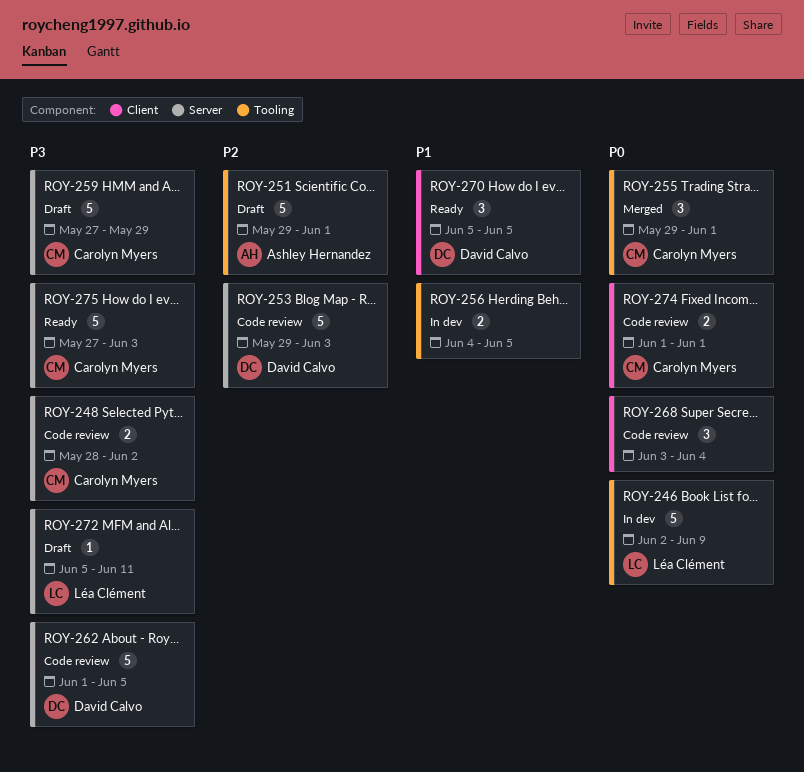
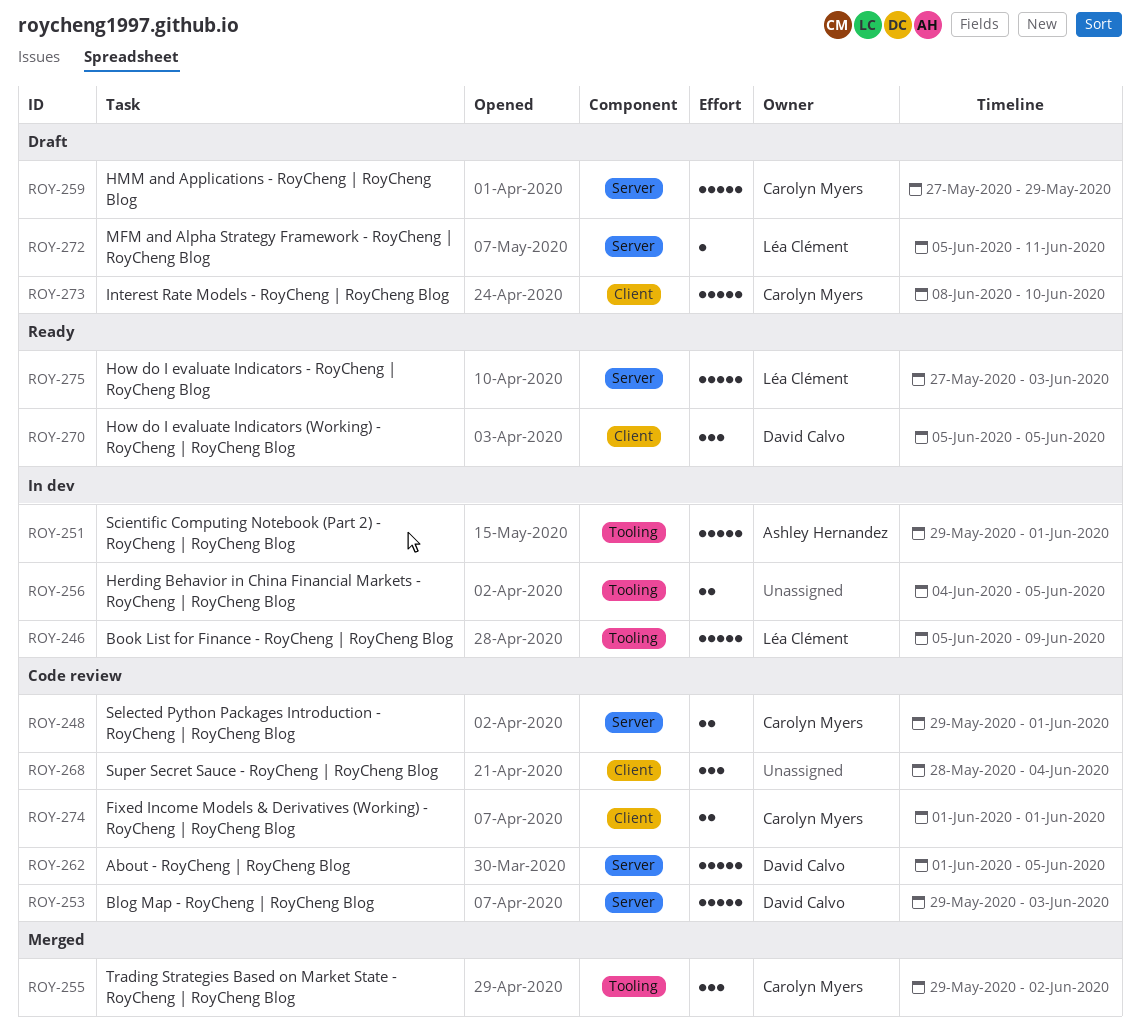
ROY-246, start: Jun 2 -> Jun 5
ROY-248, start: May 28 -> May 29
ROY-248, due: Jun 2 -> Jun 1
ROY-251, status: Draft -> In dev
ROY-255, due: Jun 1 -> Jun 2
ROY-268, start: Jun 3 -> May 28
ROY-273: none -> present
ROY-275, owner: Carolyn Myers -> Léa Clément

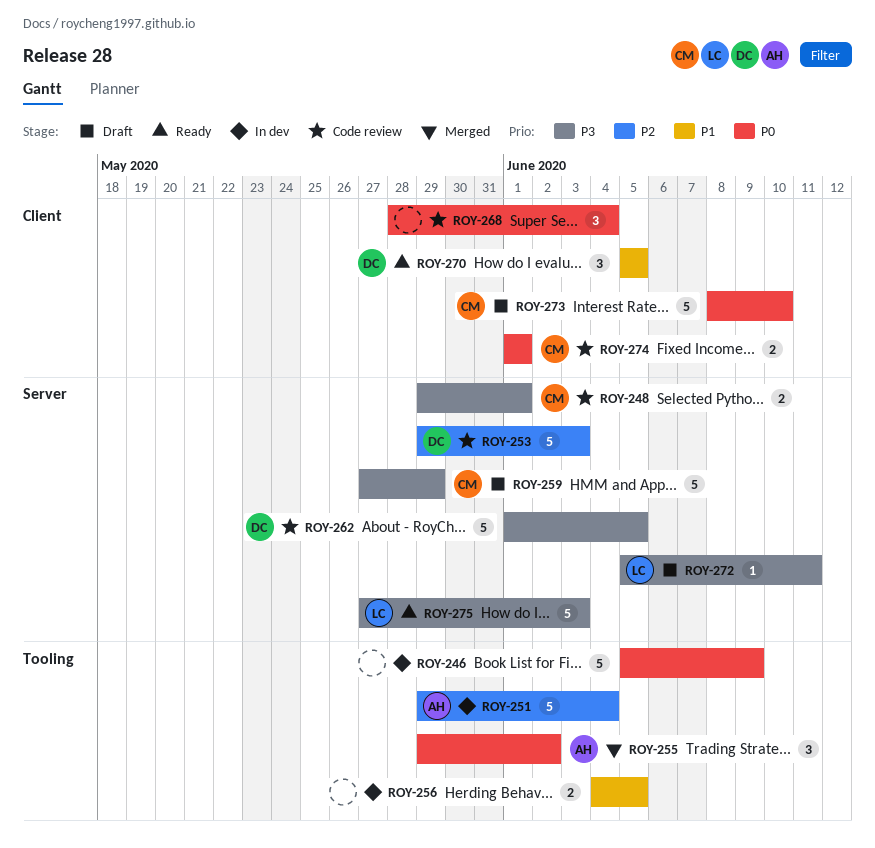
ROY-246, owner: Léa Clément -> none
ROY-251, due: Jun 1 -> Jun 4
ROY-255, owner: Carolyn Myers -> Ashley Hernandez

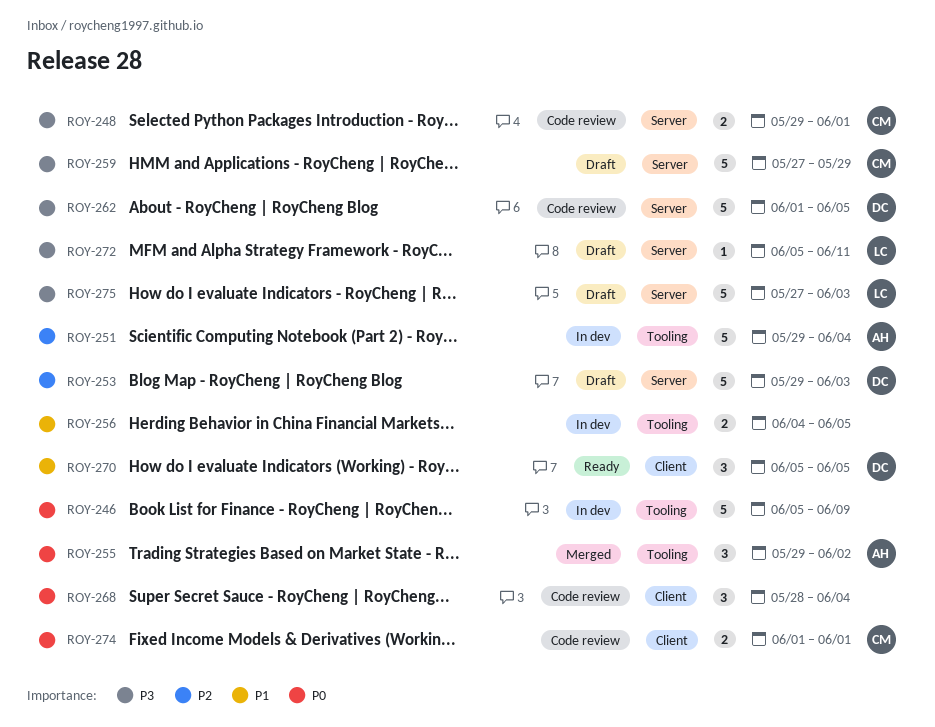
ROY-253, status: Code review -> Draft
ROY-273: present -> none
ROY-275, status: Ready -> Draft

